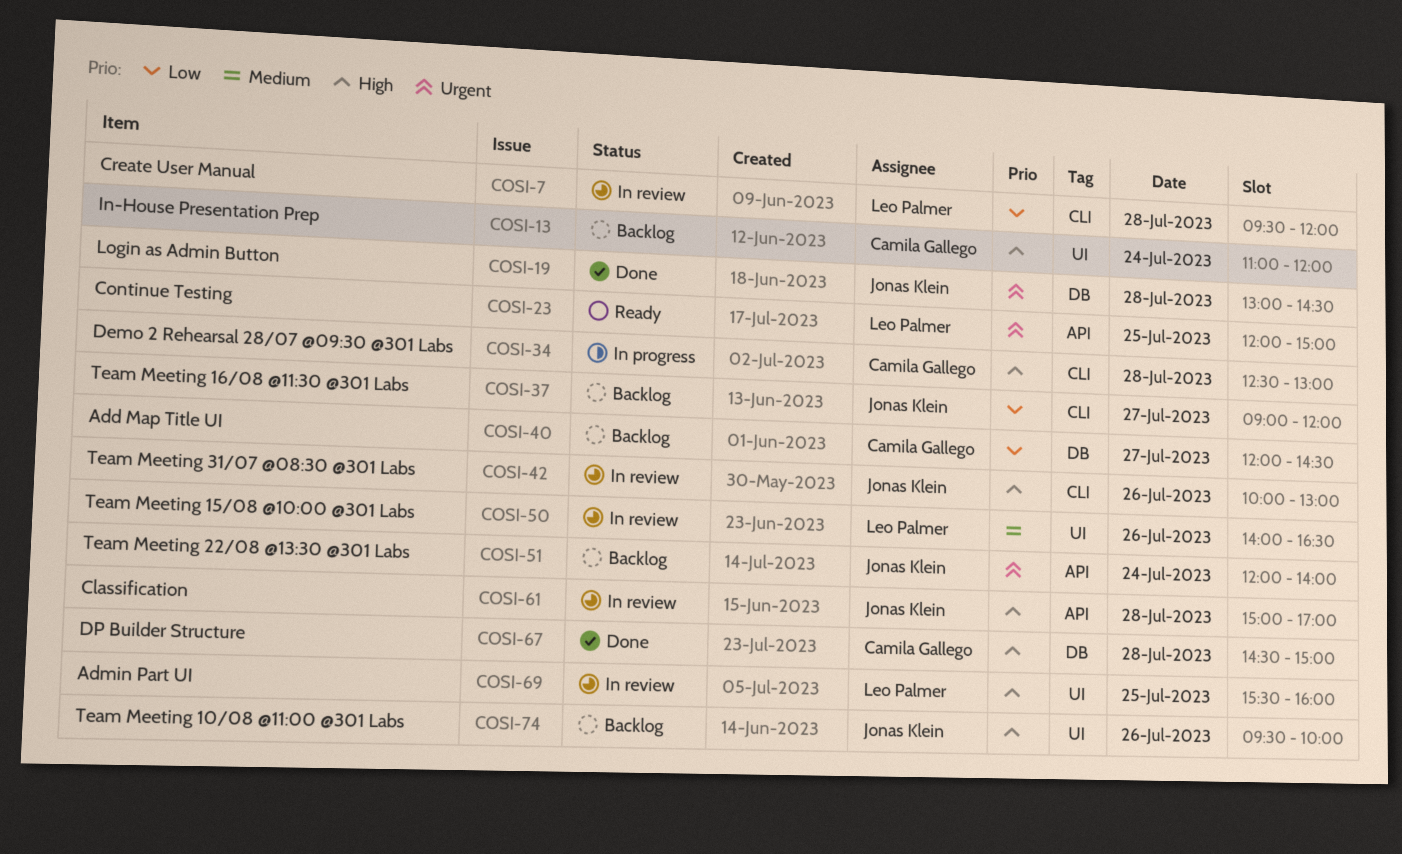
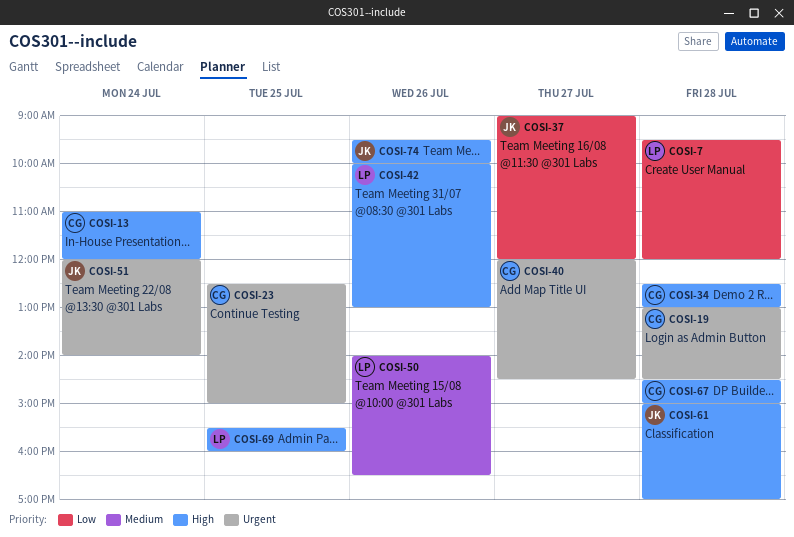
COSI-19, owner: Jonas Klein -> Camila Gallego
COSI-23, owner: Leo Palmer -> Camila Gallego
COSI-23, begins: 12:00 -> 12:30
COSI-40, priority: Low -> Urgent
COSI-42, owner: Jonas Klein -> Leo Palmer

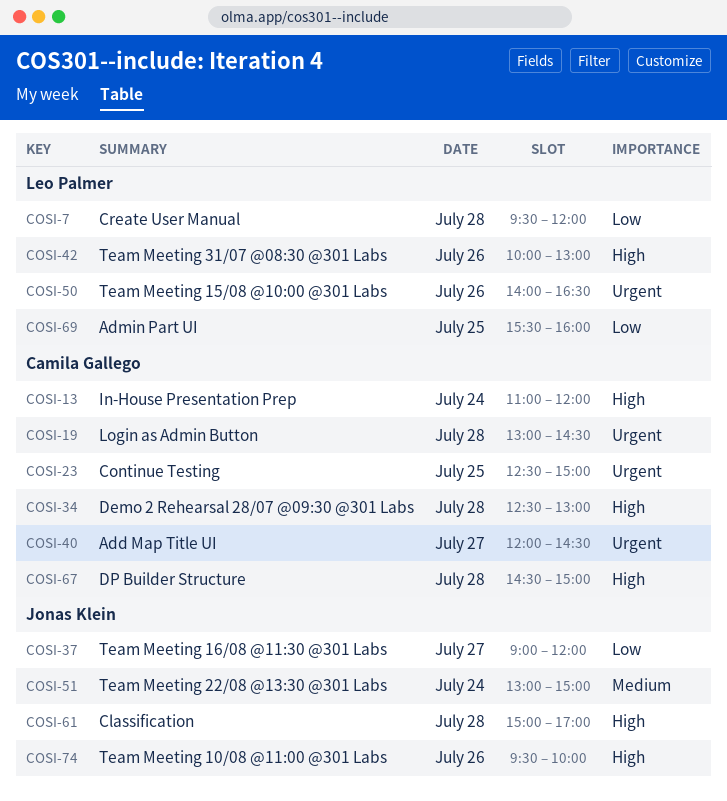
COSI-50, priority: Medium -> Urgent
COSI-51, priority: Urgent -> Medium
COSI-51, begins: 12:00 -> 13:00
COSI-51, ends: 14:00 -> 15:00
COSI-69, priority: High -> Low

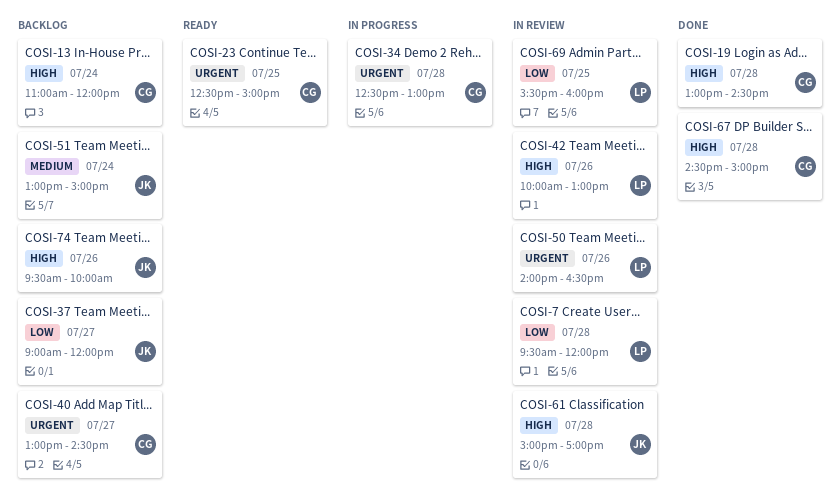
COSI-19, priority: Urgent -> High
COSI-34, priority: High -> Urgent
COSI-40, begins: 12:00 -> 13:00

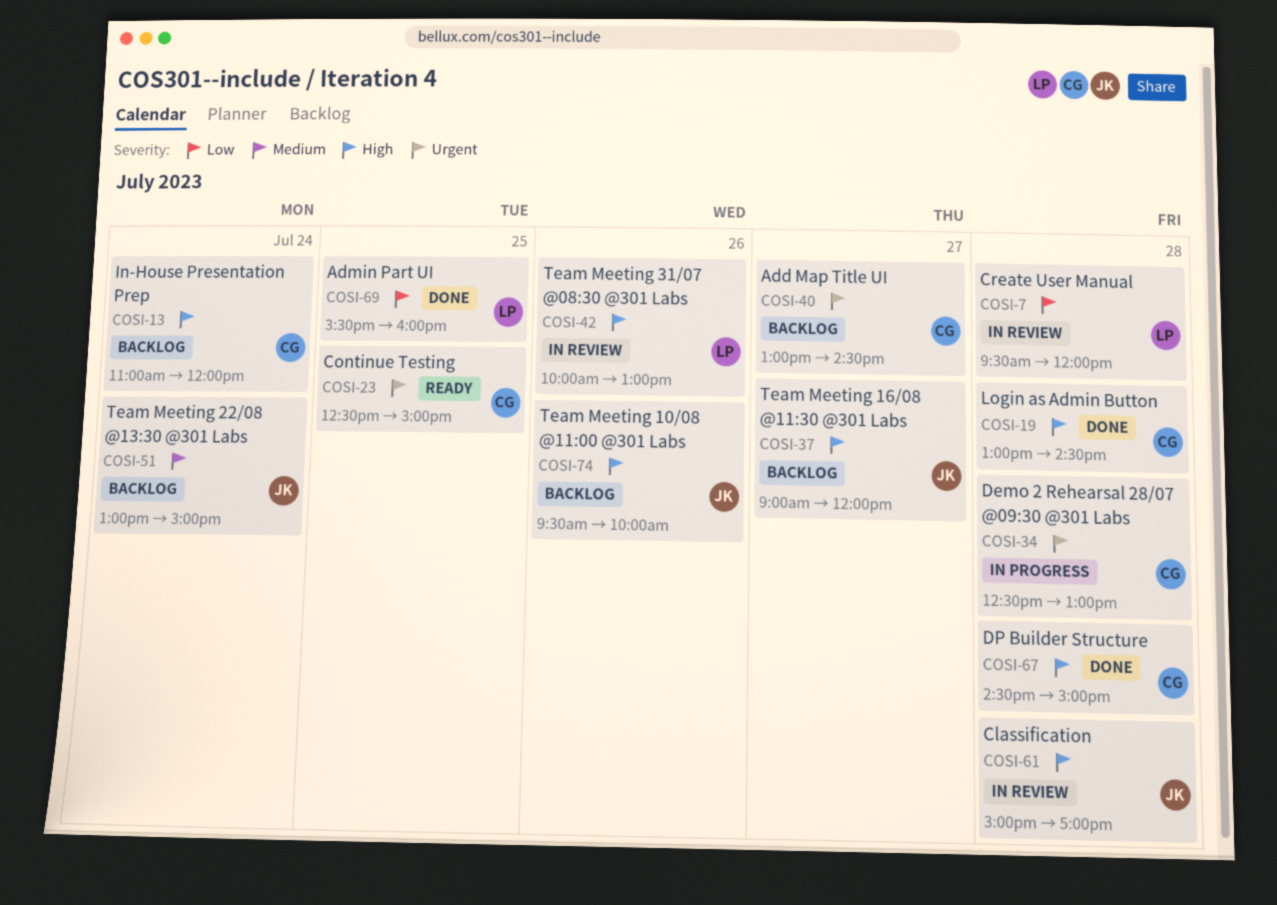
COSI-37, priority: Low -> High
COSI-50: present -> none
COSI-69, status: In review -> Done

